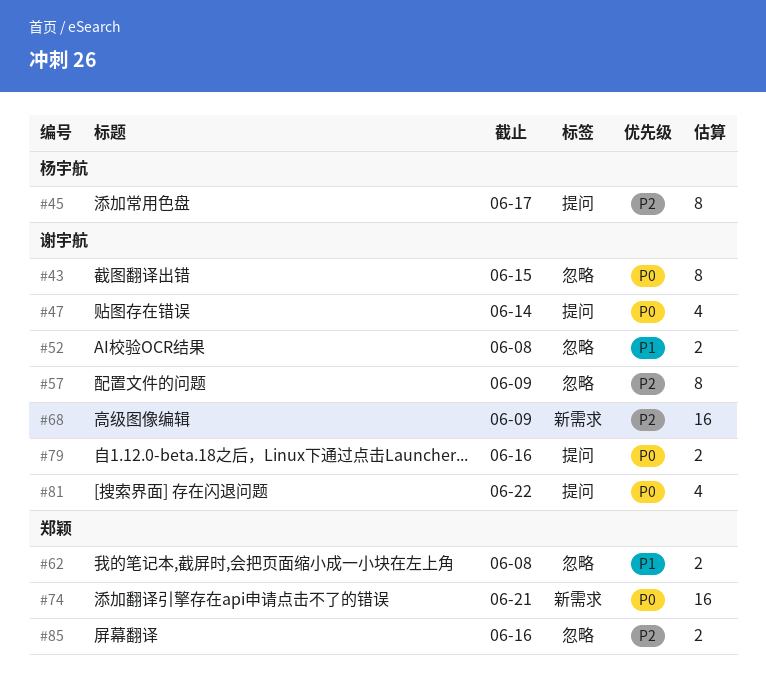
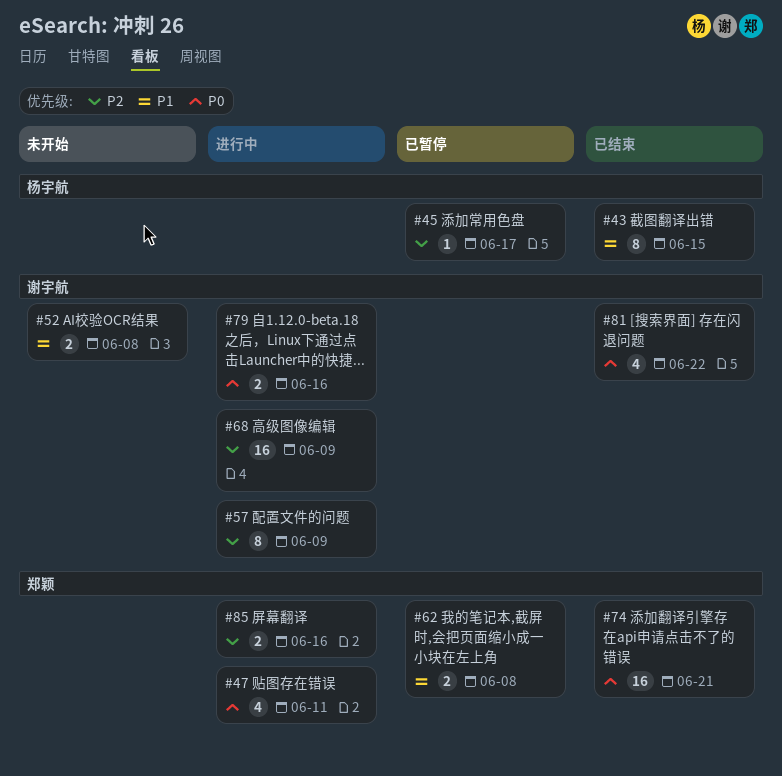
#43, owner: 谢宇航 -> 杨宇航
#43, priority: P0 -> P1
#45, estimate: 8 -> 1
#47, owner: 谢宇航 -> 郑颖
#47, due: Jun 14 -> Jun 11

